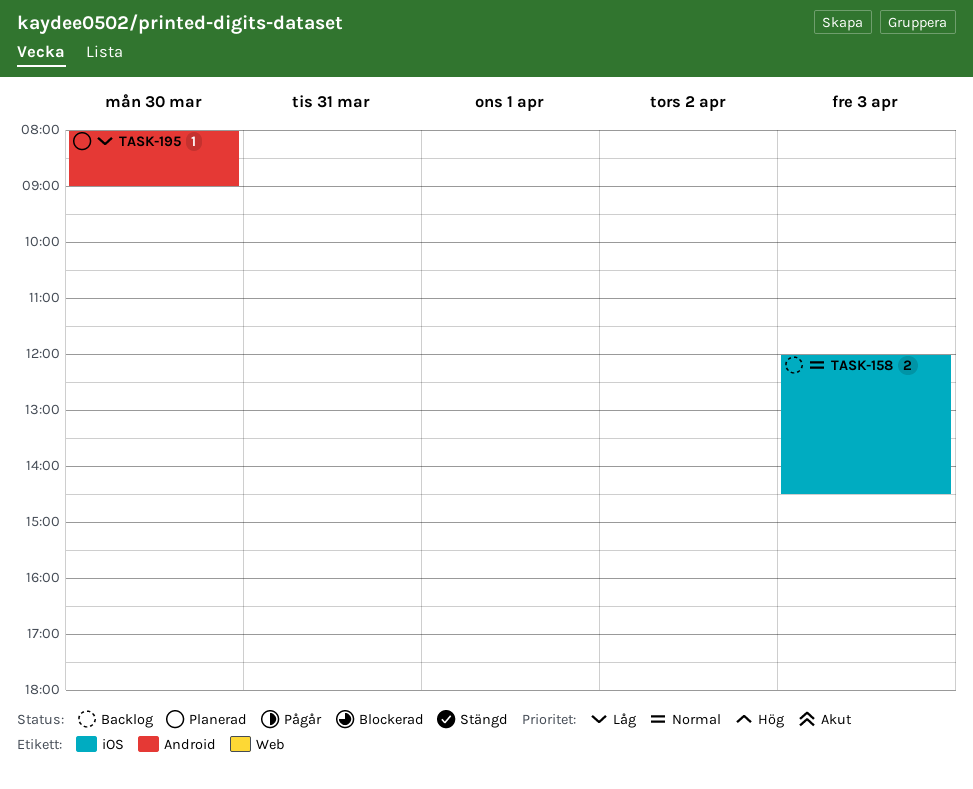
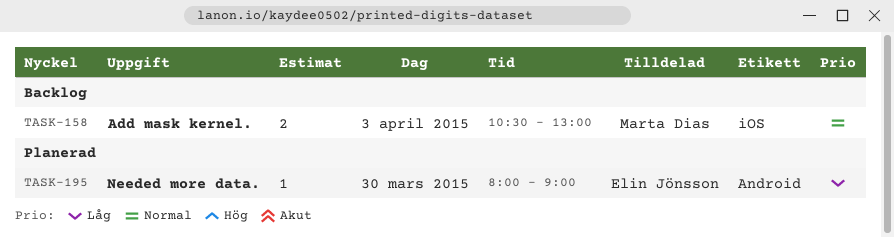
TASK-158, begins: 12:00 -> 10:30
TASK-158, ends: 14:30 -> 13:00

